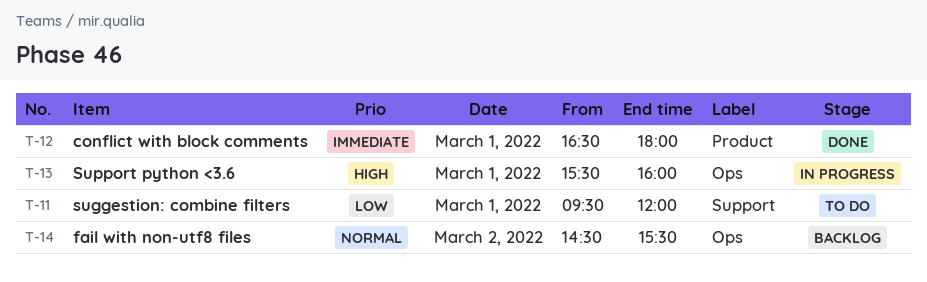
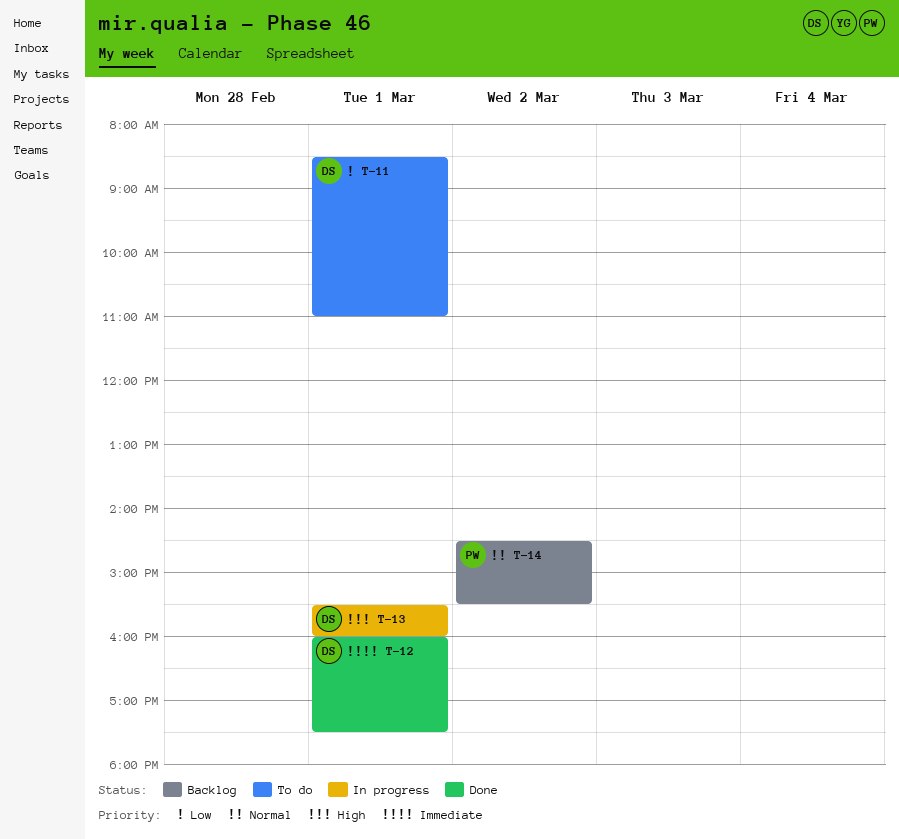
T-11, begins: 09:30 -> 08:30
T-11, ends: 12:00 -> 11:00
T-12, begins: 16:30 -> 16:00
T-12, ends: 18:00 -> 17:30

